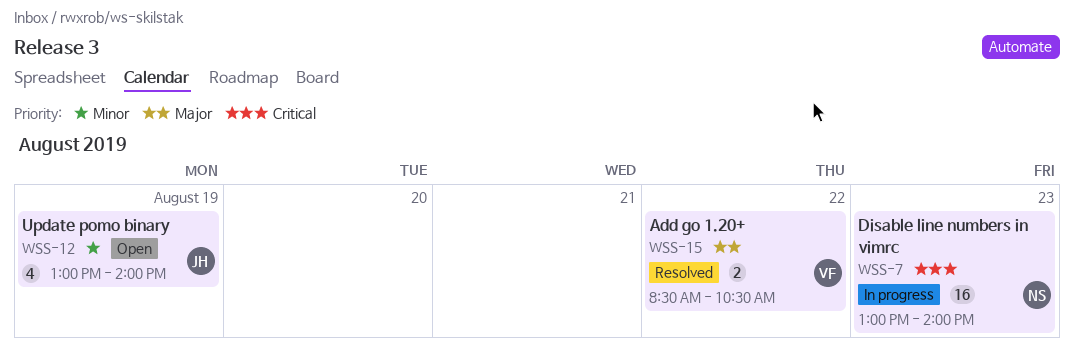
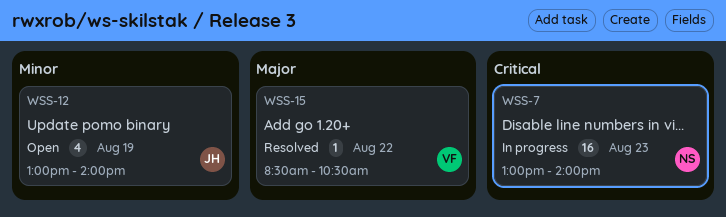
WSS-15, estimate: 2 -> 1

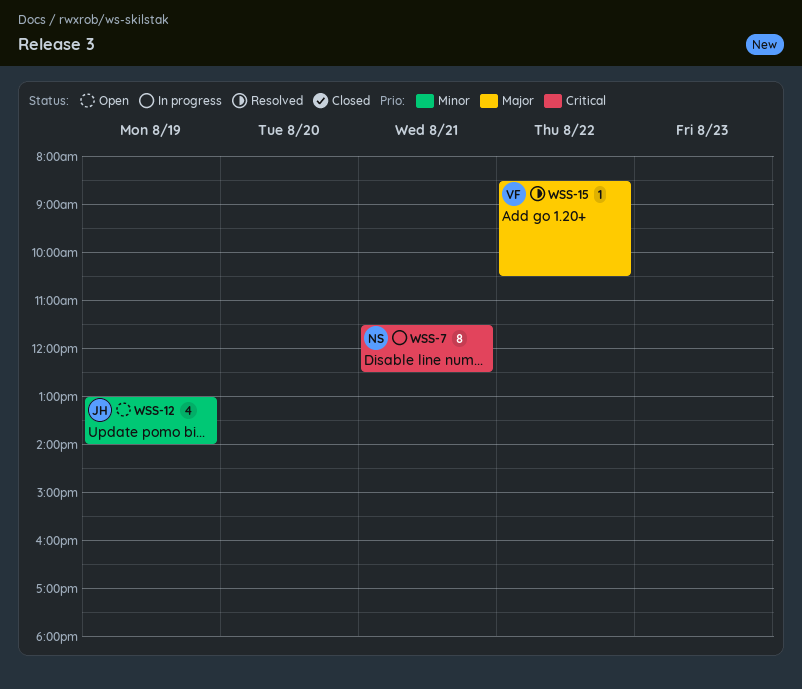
WSS-7, estimate: 16 -> 8
WSS-7, day: Aug 23 -> Aug 21
WSS-7, begins: 13:00 -> 11:30
WSS-7, ends: 14:00 -> 12:30

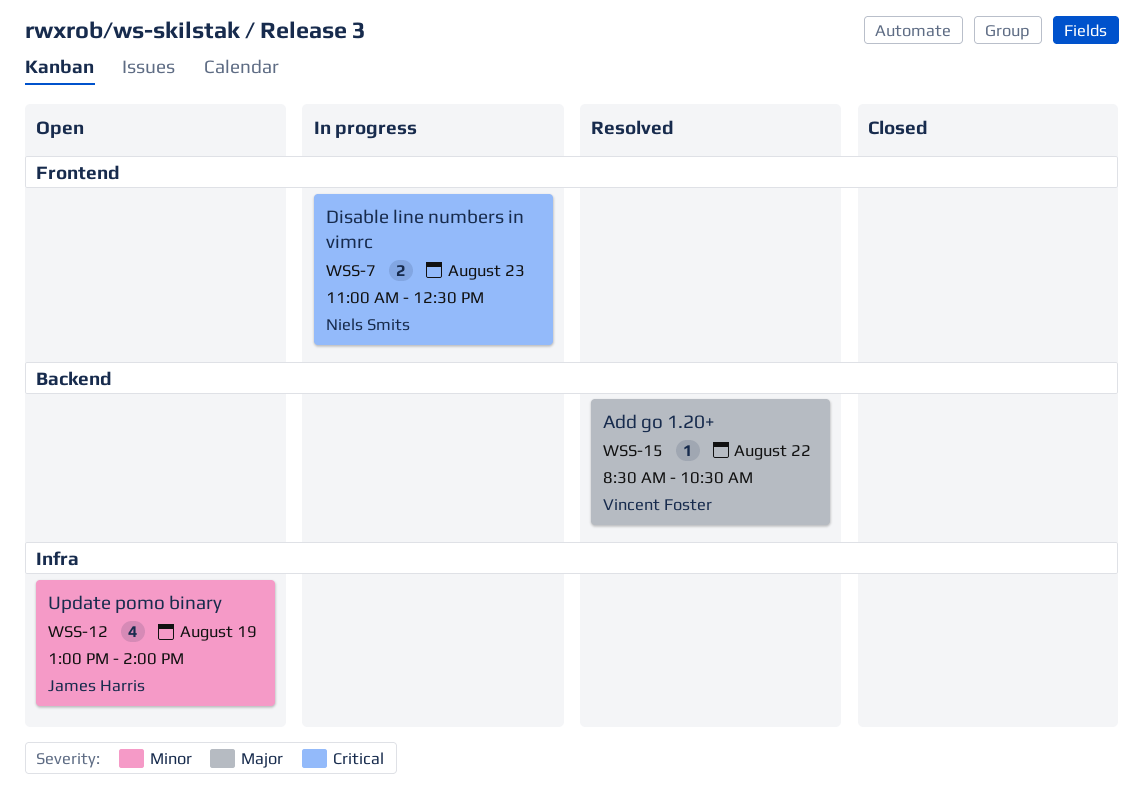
WSS-7, estimate: 8 -> 2
WSS-7, day: Aug 21 -> Aug 23
WSS-7, begins: 11:30 -> 11:00

